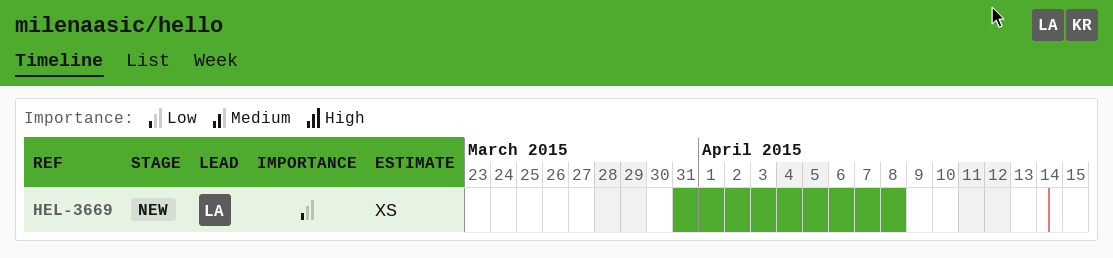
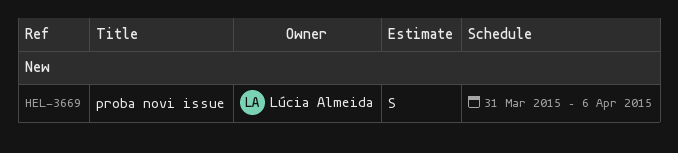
HEL-3669, estimate: XS -> S
HEL-3669, due: Apr 8 -> Apr 6

